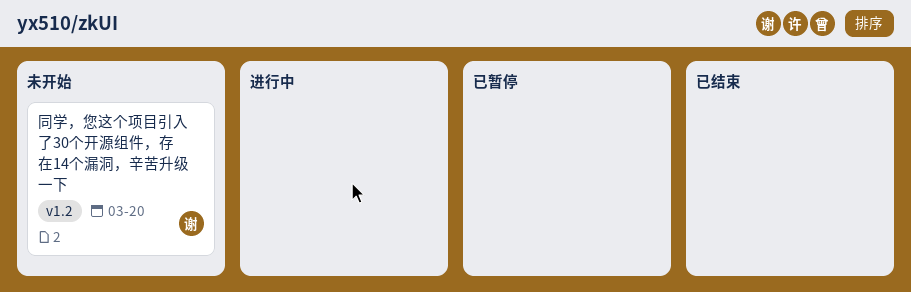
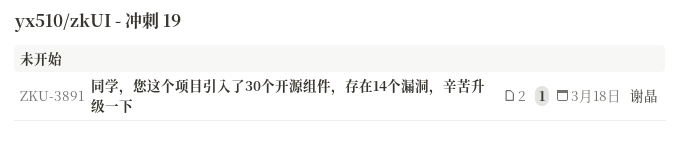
同学，您这个项目引入了30个开源组件，存在14个漏洞，辛苦升级一下, due: Mar 20 -> Mar 18

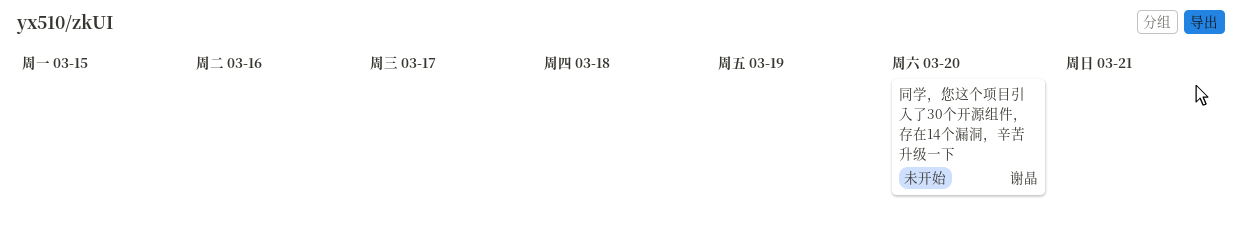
同学，您这个项目引入了30个开源组件，存在14个漏洞，辛苦升级一下, due: Mar 18 -> Mar 20

